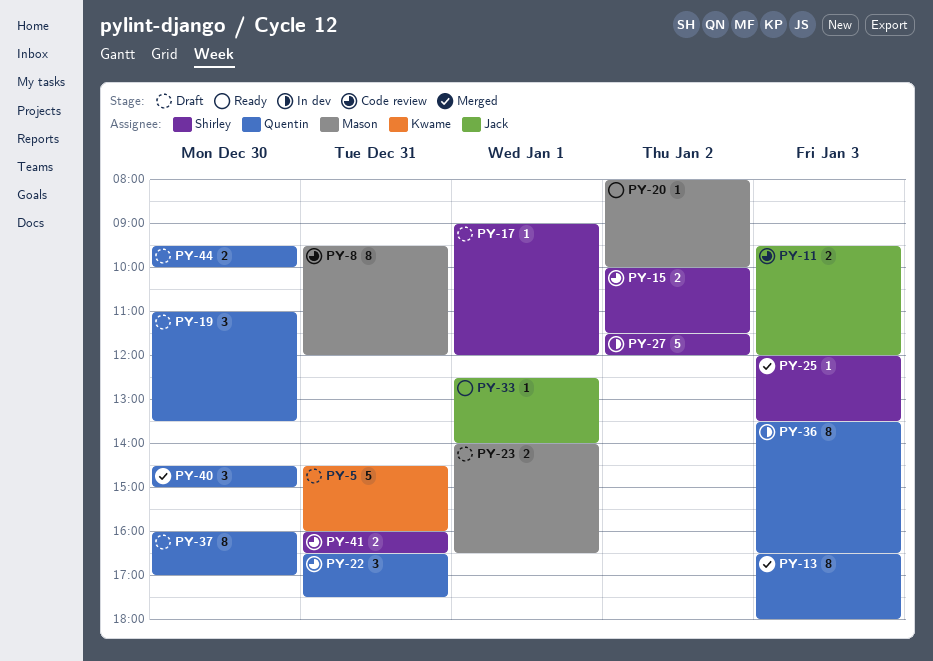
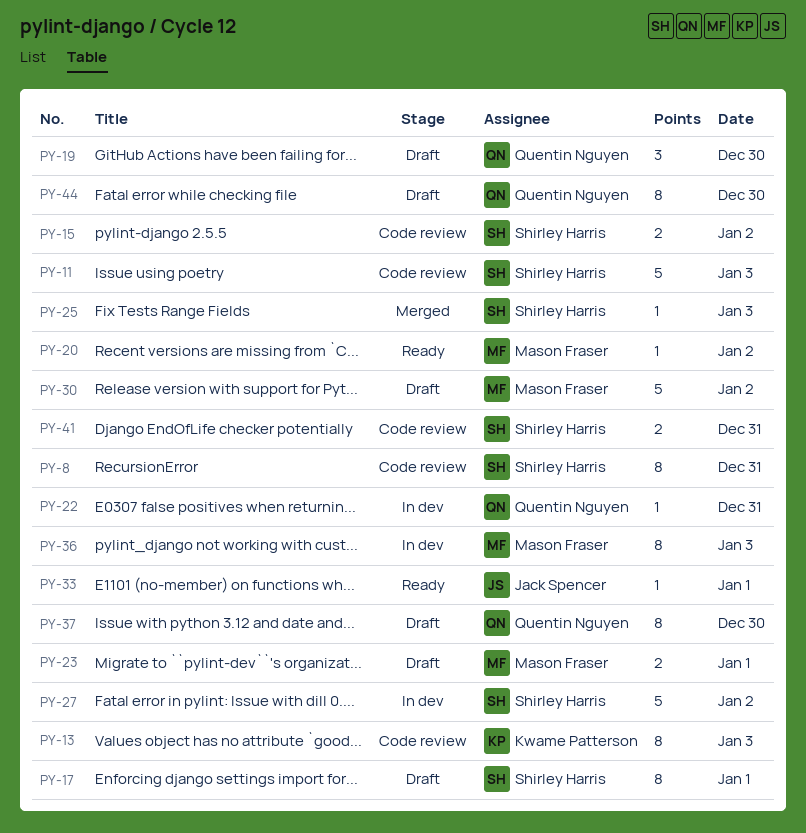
PY-5: present -> none
PY-8, owner: Mason Fraser -> Shirley Harris
PY-11, owner: Jack Spencer -> Shirley Harris
PY-11, estimate: 2 -> 5
PY-13, status: Merged -> Code review
PY-13, owner: Quentin Nguyen -> Kwame Patterson
PY-17, estimate: 1 -> 8
PY-22, status: Code review -> In dev
PY-22, estimate: 3 -> 1
PY-30: none -> present
PY-36, owner: Quentin Nguyen -> Mason Fraser
PY-40: present -> none
PY-44, estimate: 2 -> 8

